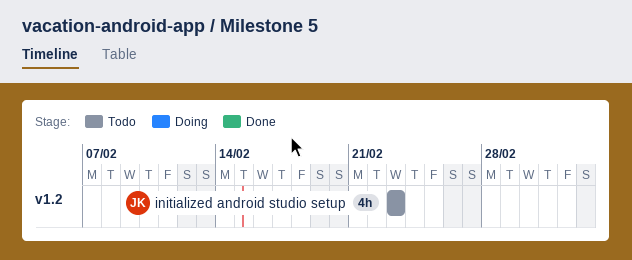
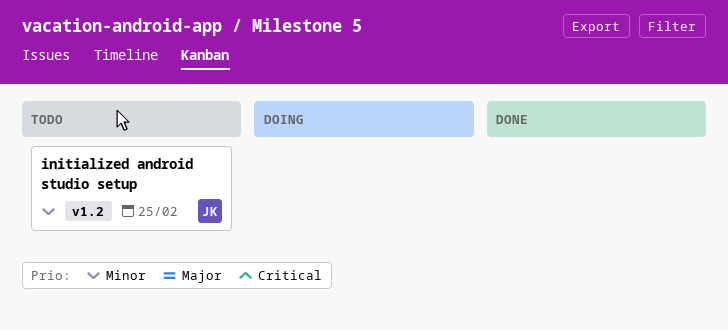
initialized android studio setup, due: Feb 23 -> Feb 25

